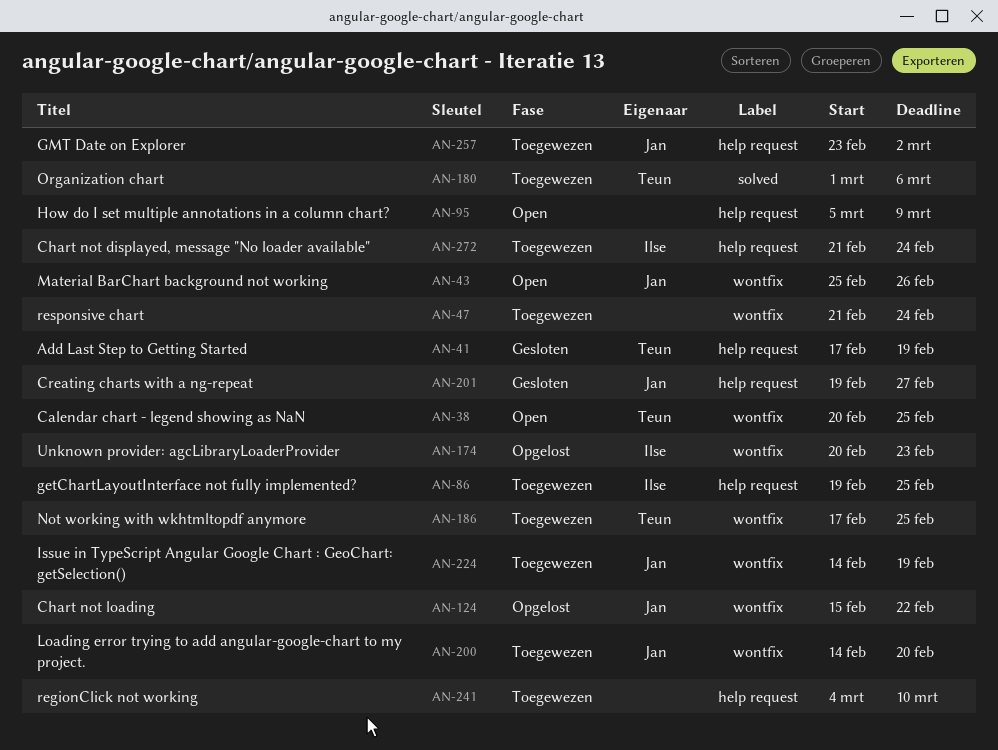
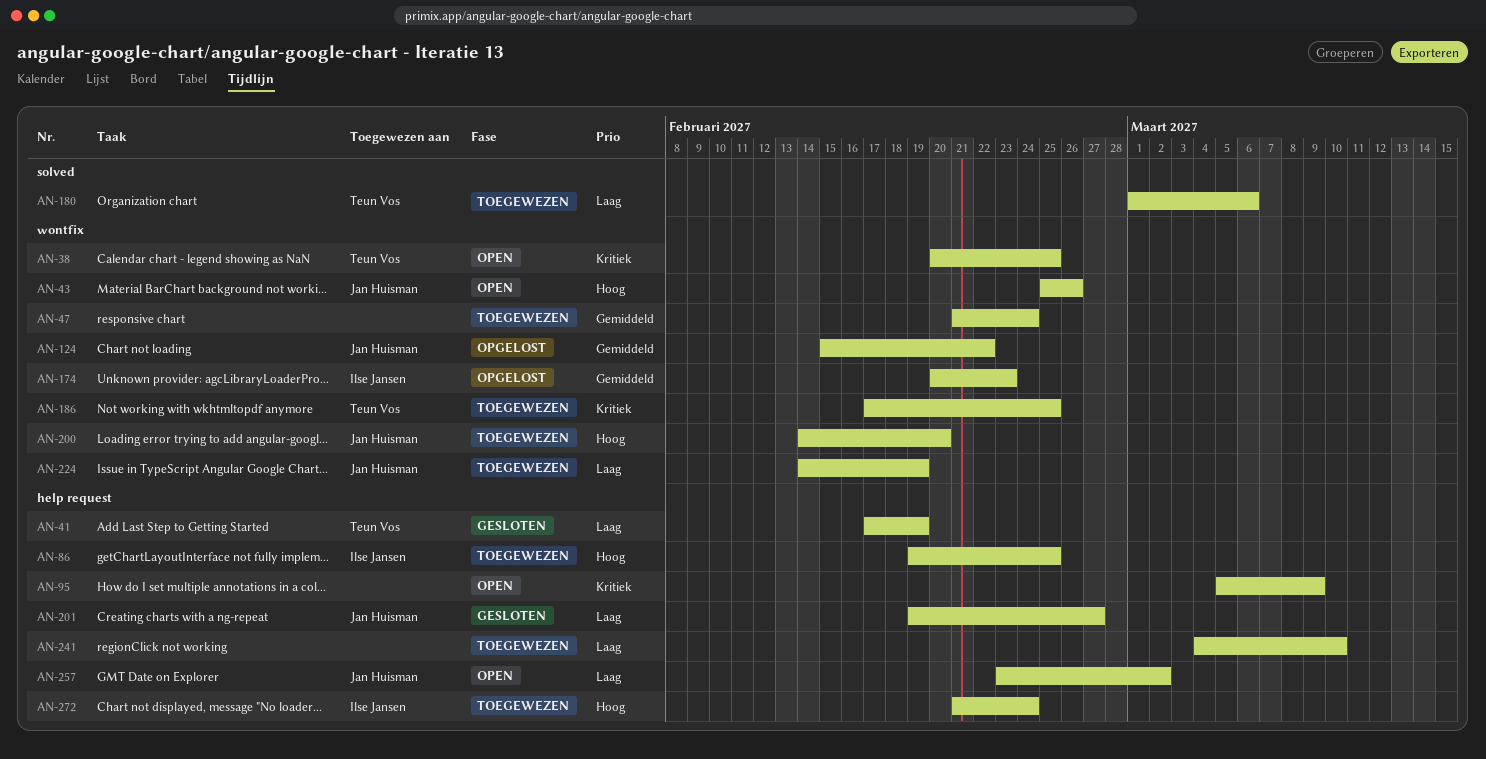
AN-257, status: Toegewezen -> Open

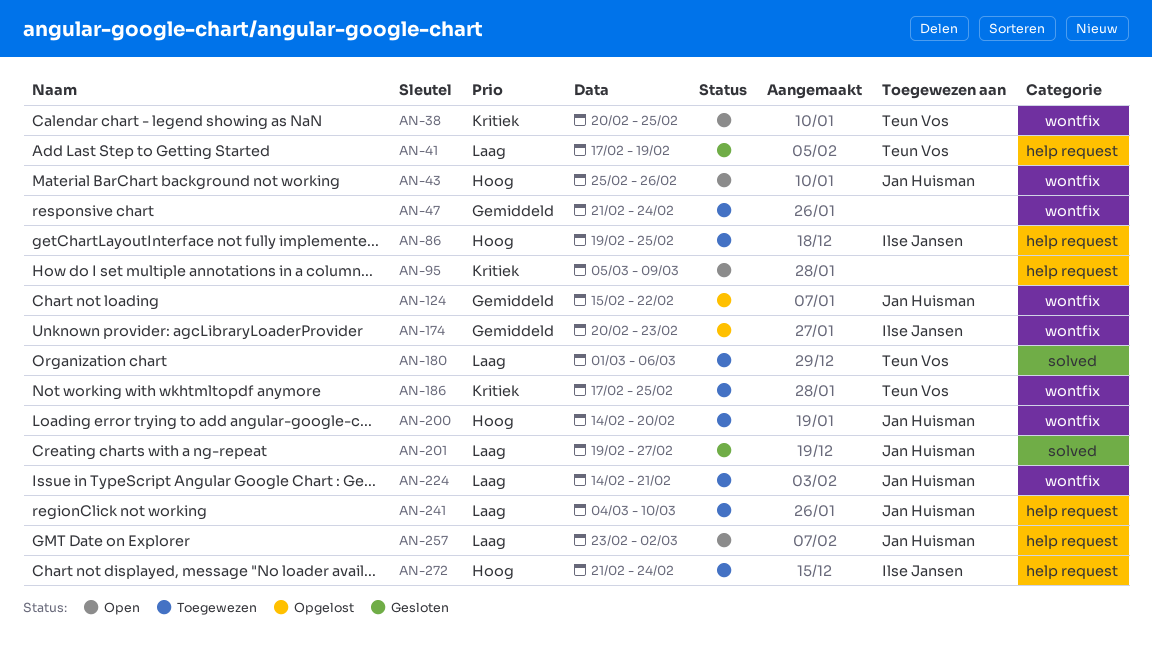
AN-201, label: help request -> solved
AN-224, due: Feb 19 -> Feb 21
AN-241, owner: none -> Jan Huisman

